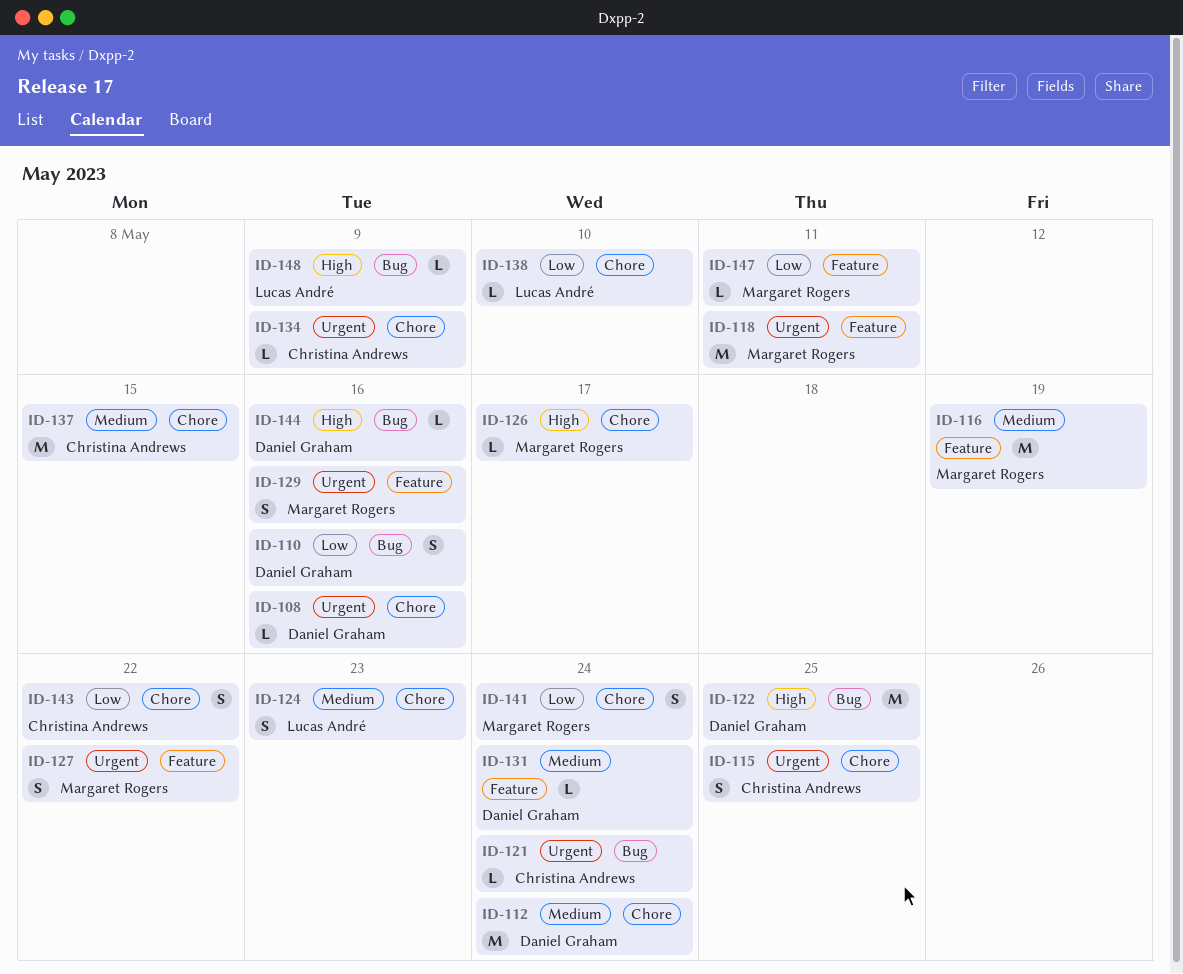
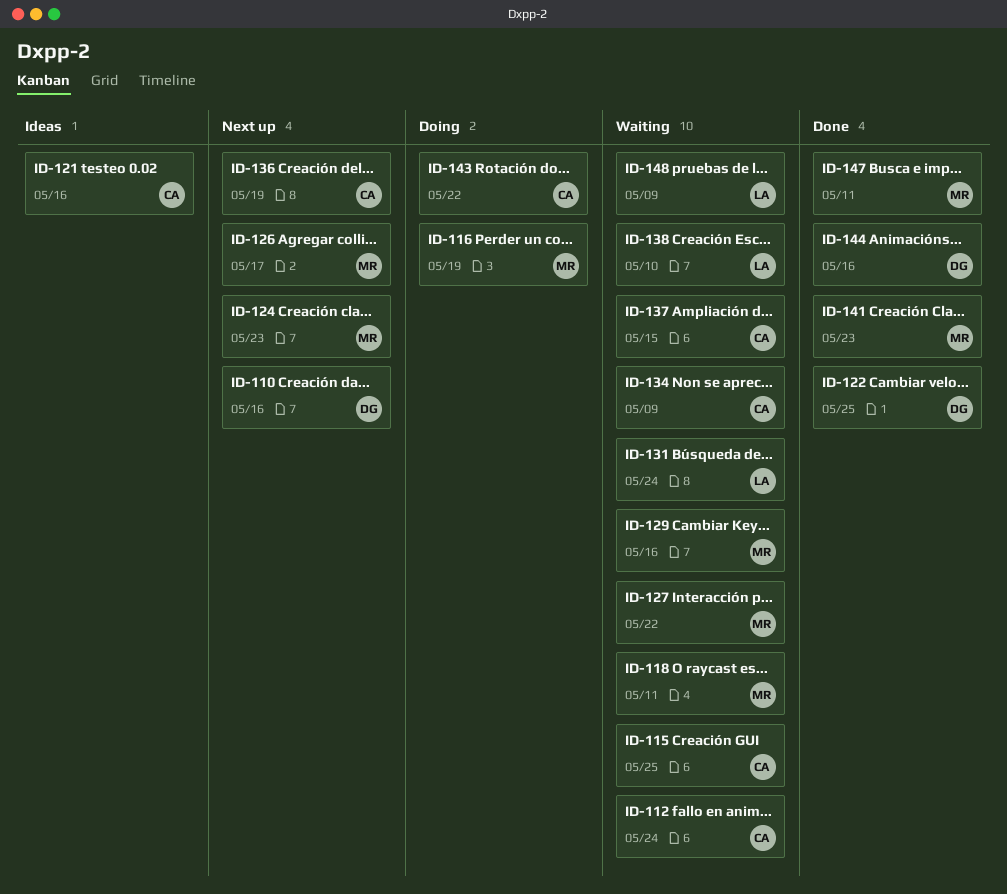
ID-108: present -> none
ID-112, owner: Daniel Graham -> Christina Andrews
ID-121, due: May 24 -> May 16
ID-124, owner: Lucas André -> Margaret Rogers
ID-131, owner: Daniel Graham -> Lucas André
ID-136: none -> present
ID-141, due: May 24 -> May 23

